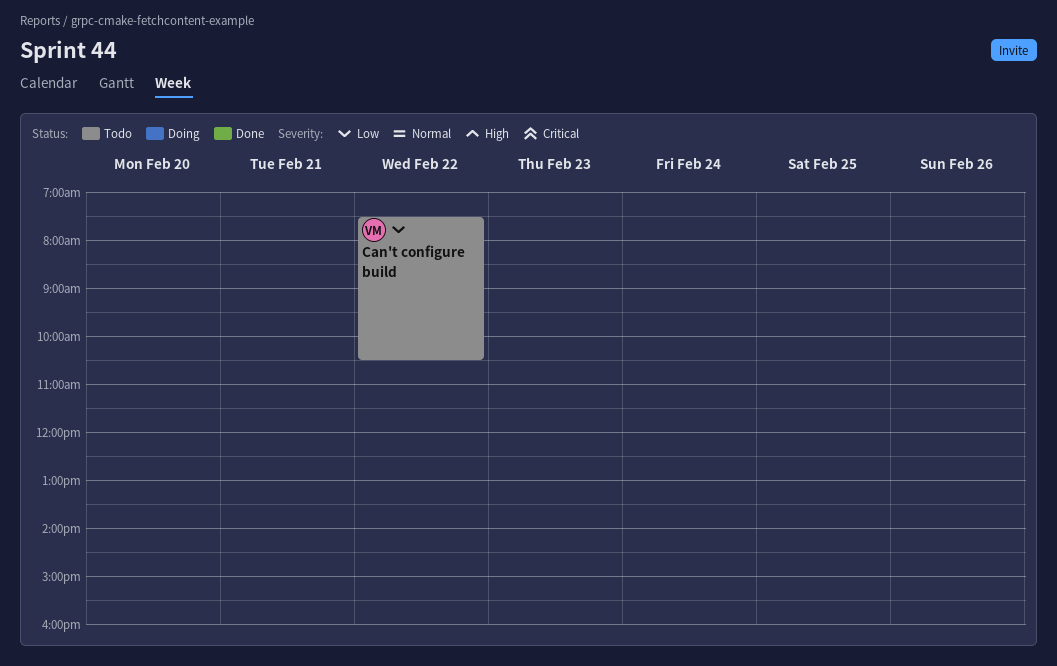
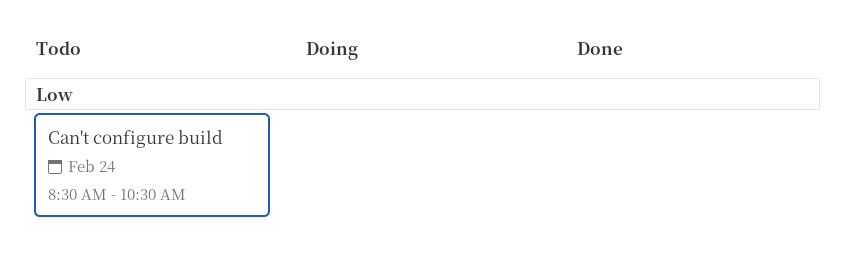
Can't configure build, day: Feb 22 -> Feb 24
Can't configure build, begins: 07:30 -> 08:30

